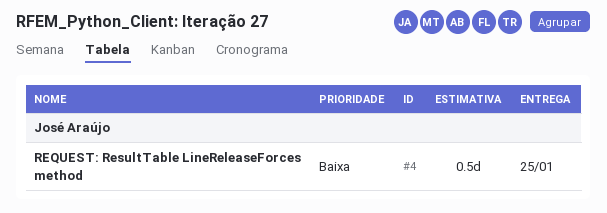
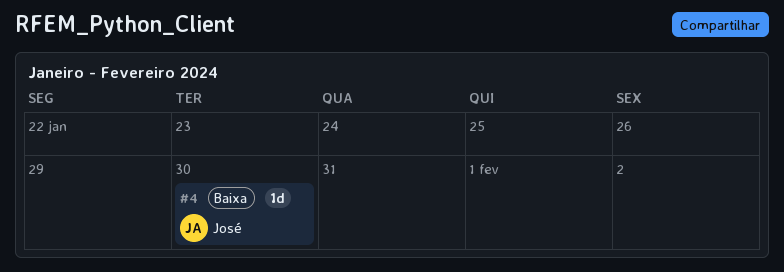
#4, estimate: 0.5d -> 1d
#4, due: Jan 25 -> Jan 30

